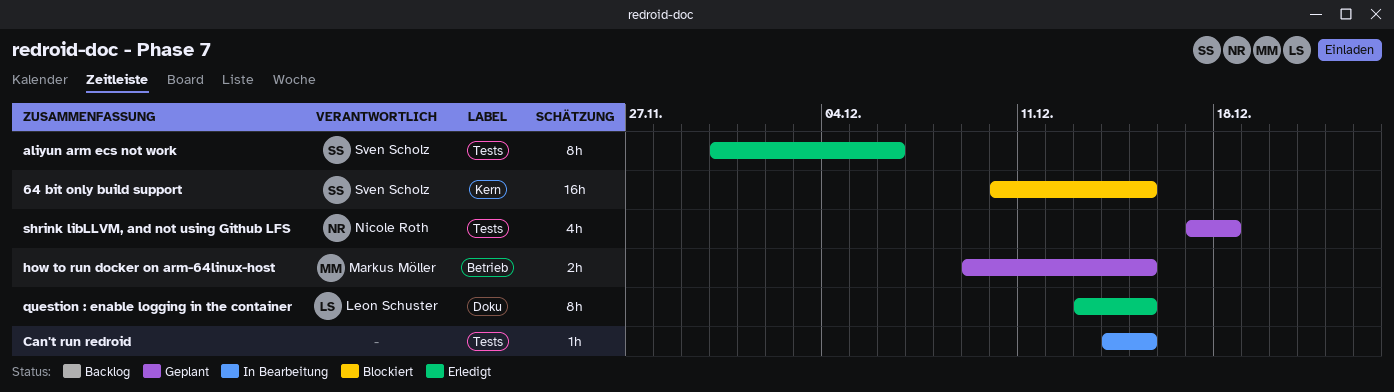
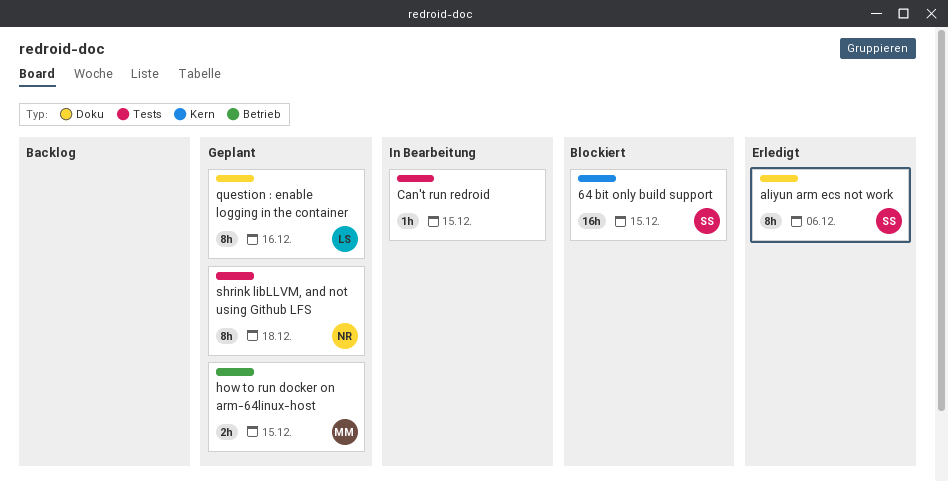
aliyun arm ecs not work, label: Tests -> Doku
question : enable logging in the container, status: Erledigt -> Geplant
question : enable logging in the container, due: Dec 15 -> Dec 16
shrink libLLVM, and not using Github LFS, estimate: 4h -> 8h

